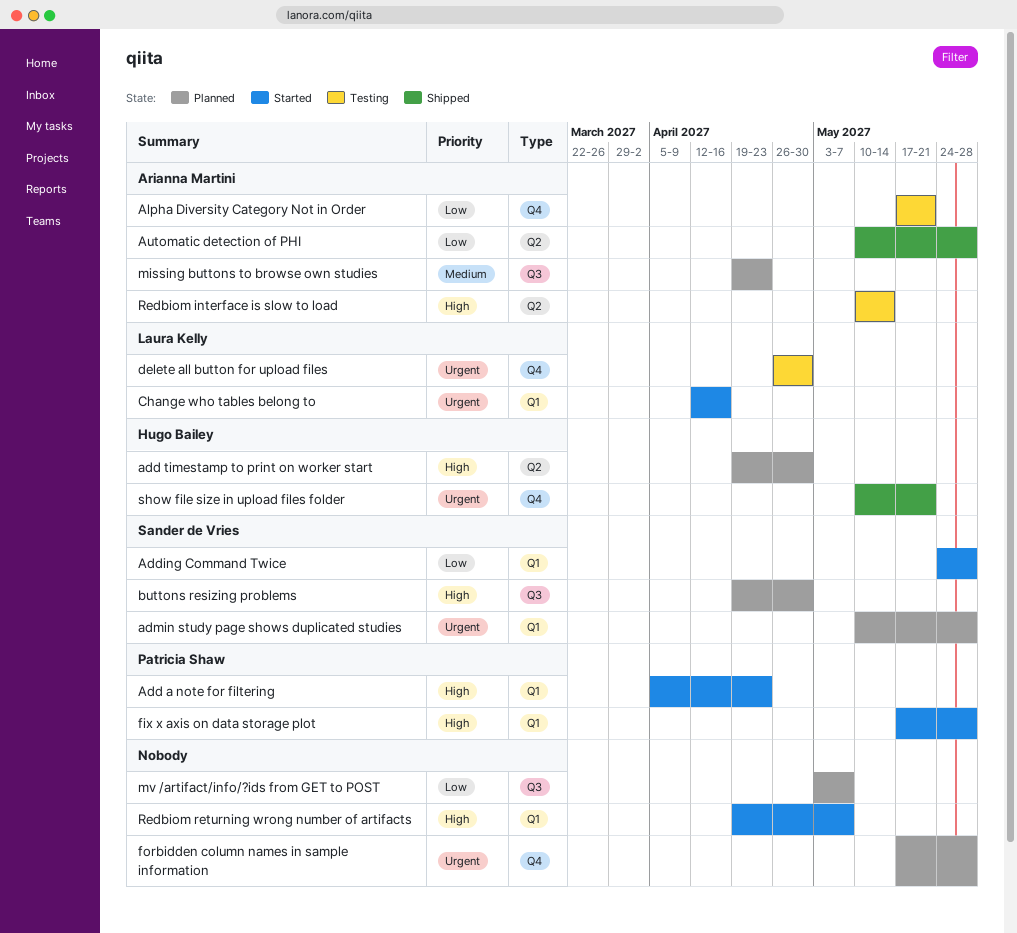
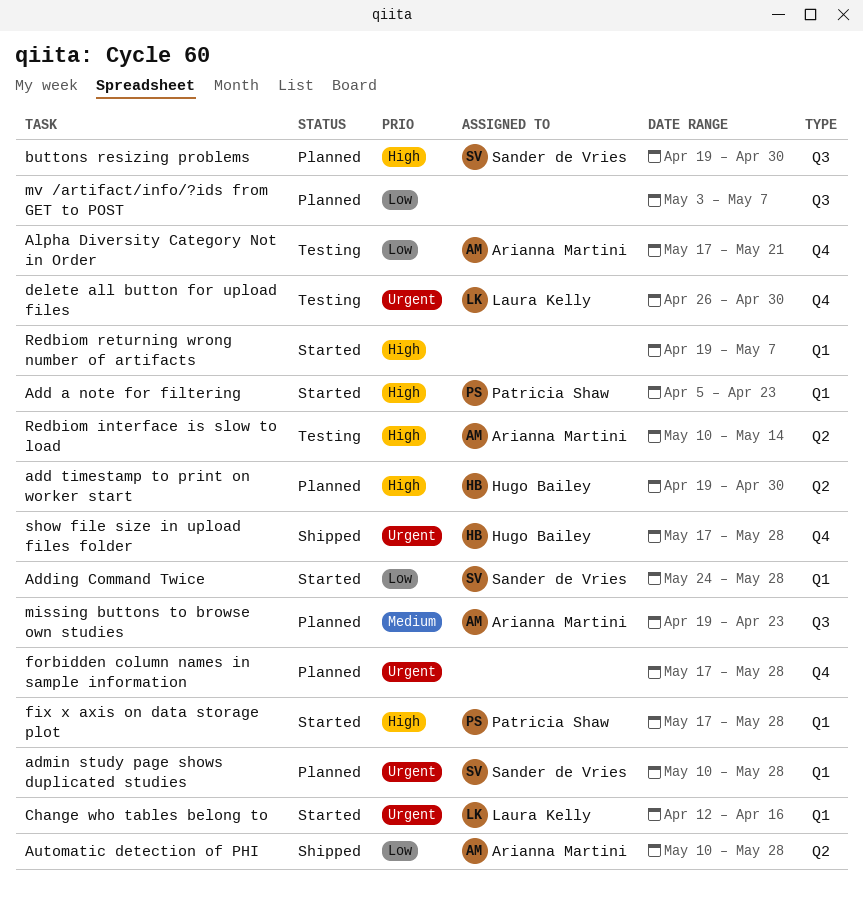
show file size in upload files folder, start: May 10 -> May 17
show file size in upload files folder, due: May 21 -> May 28

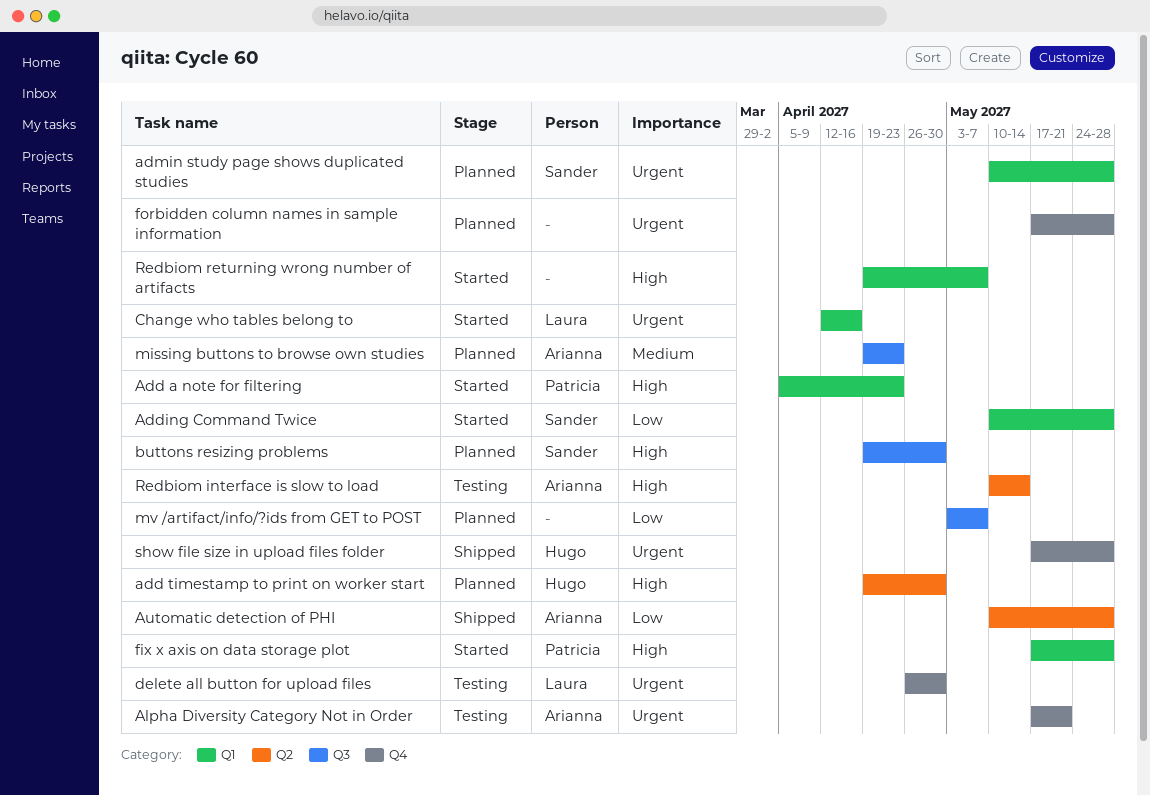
Adding Command Twice, start: May 24 -> May 10
Alpha Diversity Category Not in Order, priority: Low -> Urgent

